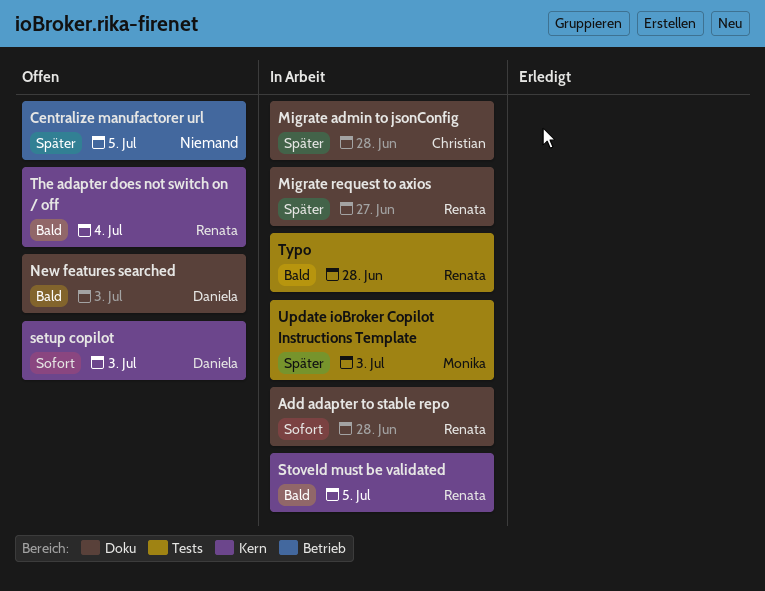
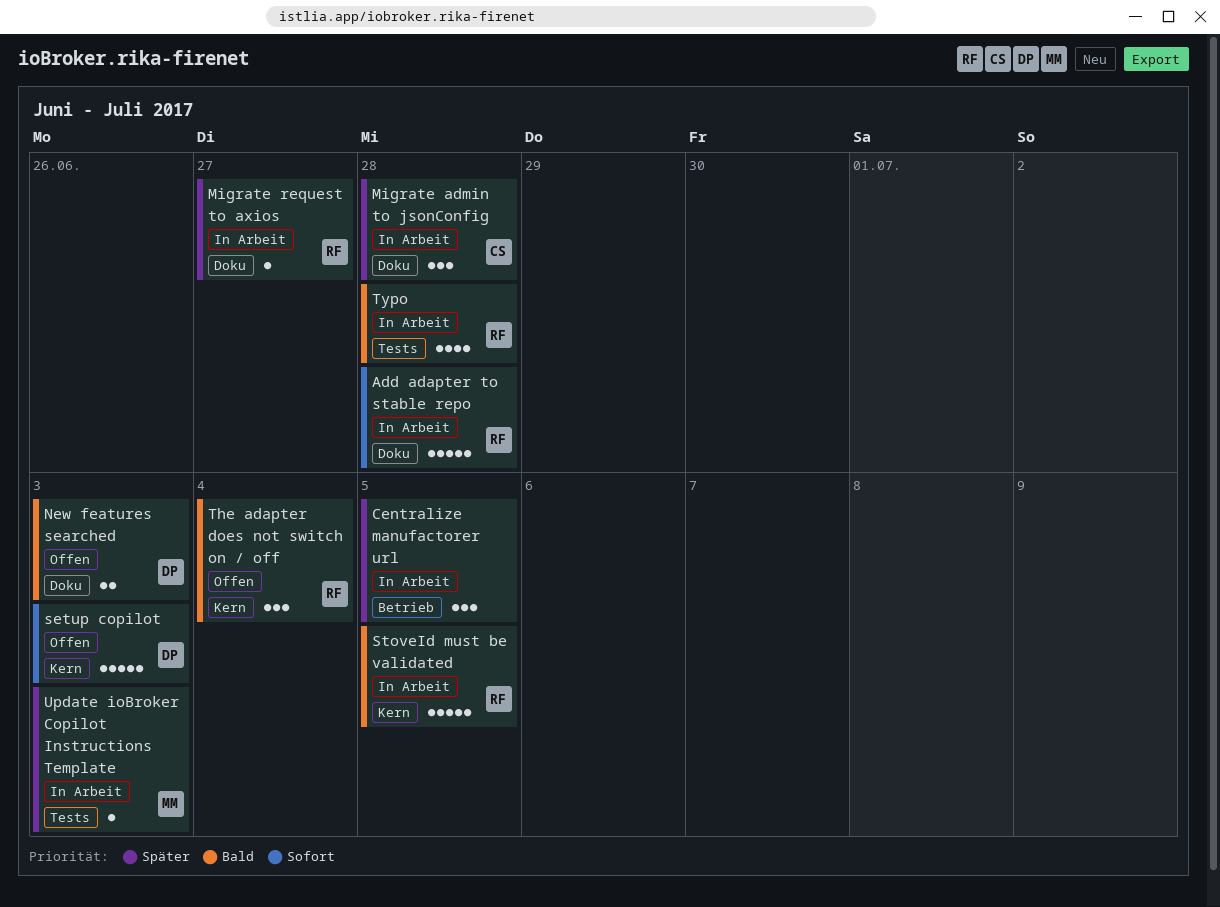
Centralize manufactorer url, status: Offen -> In Arbeit

